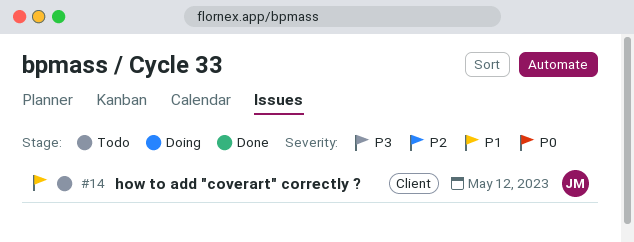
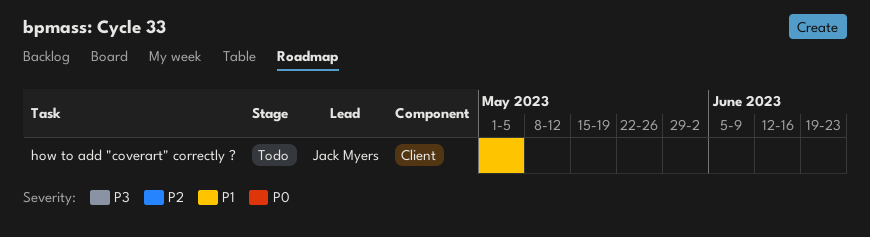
how to add "coverart" correctly ?, due: May 12 -> May 5

